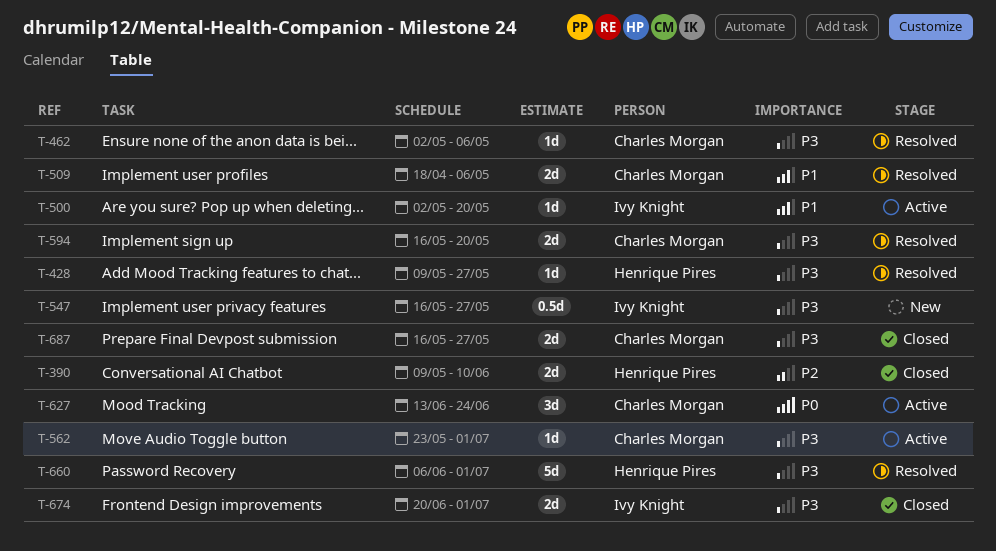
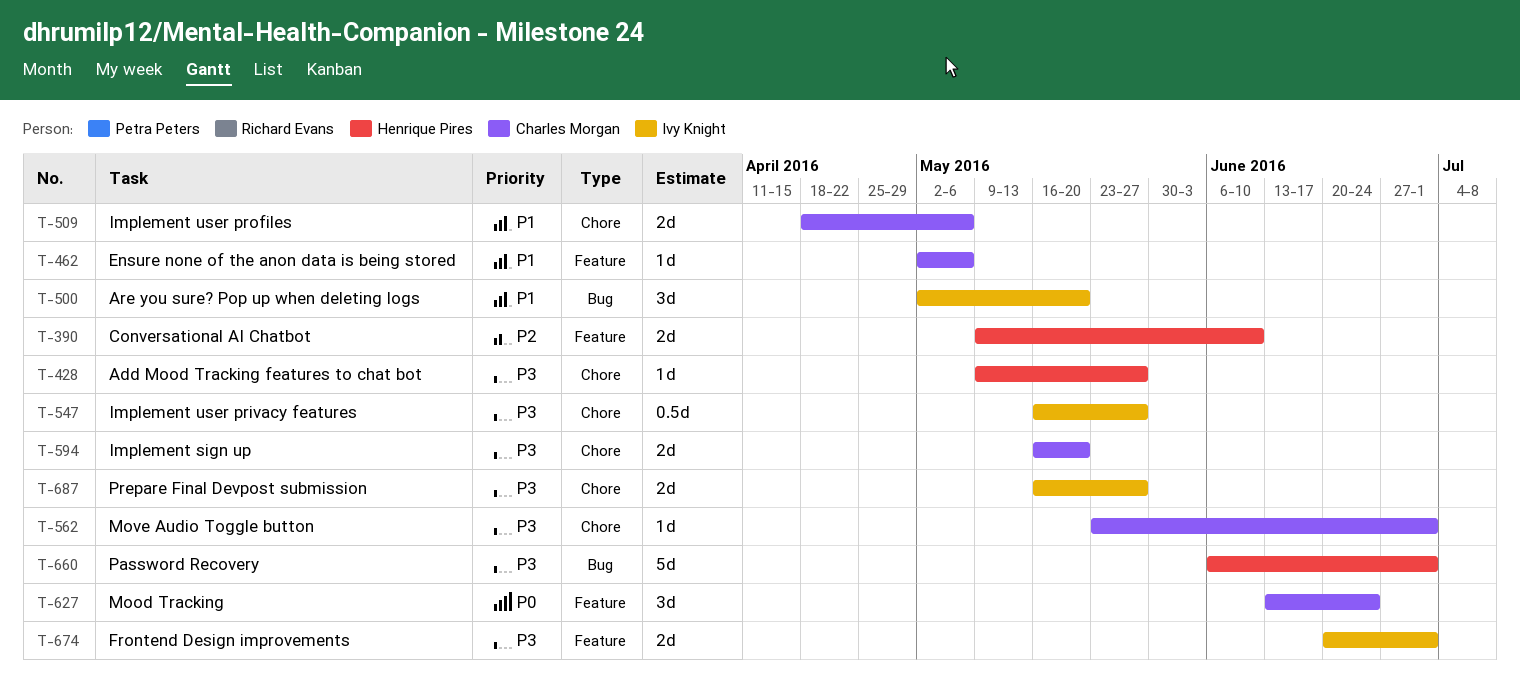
T-462, priority: P3 -> P1
T-500, estimate: 1d -> 3d
T-687, owner: Charles Morgan -> Ivy Knight

